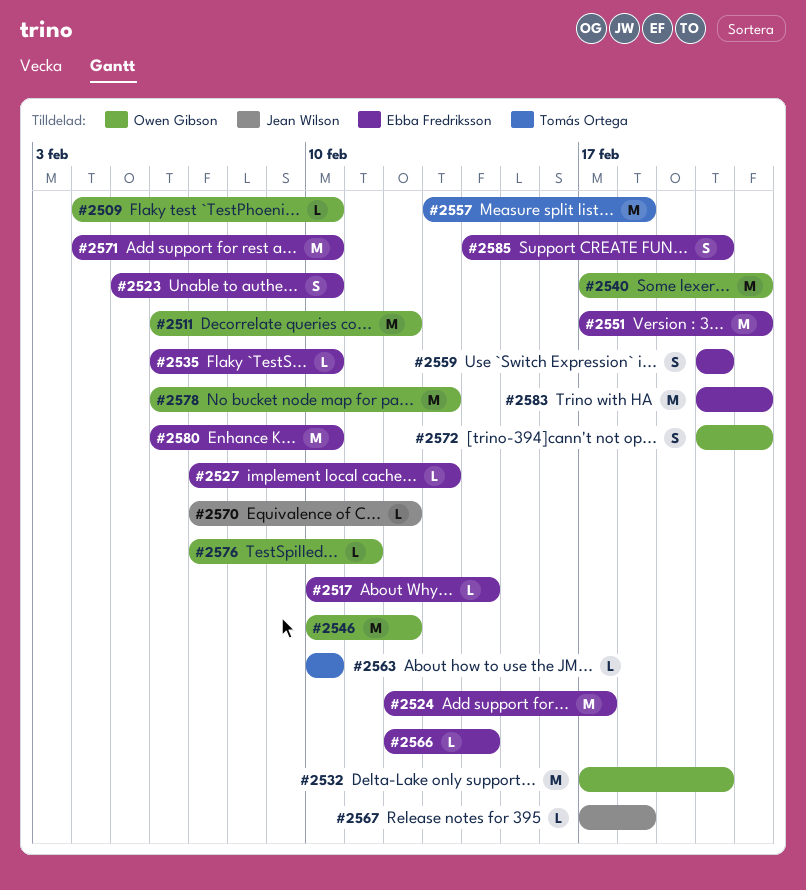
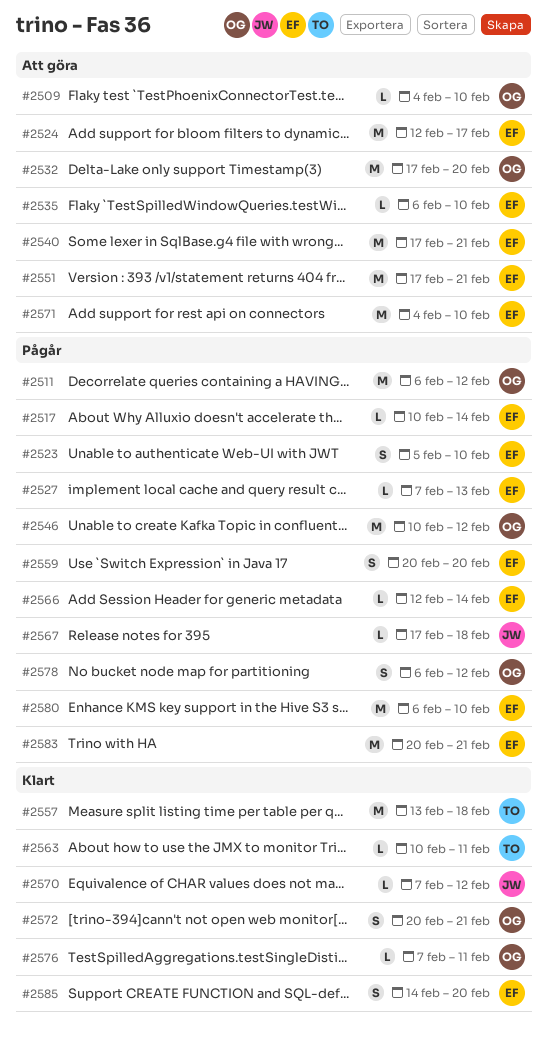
#2540, owner: Owen Gibson -> Ebba Fredriksson
#2563, due: Feb 10 -> Feb 11
#2578, estimate: M -> S
#2578, due: Feb 13 -> Feb 12

